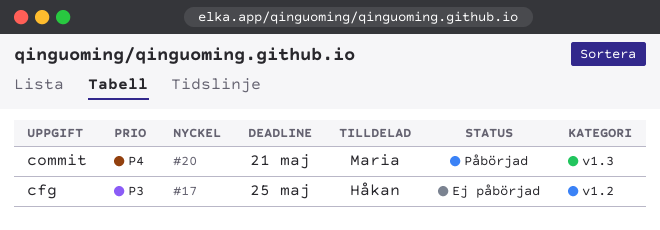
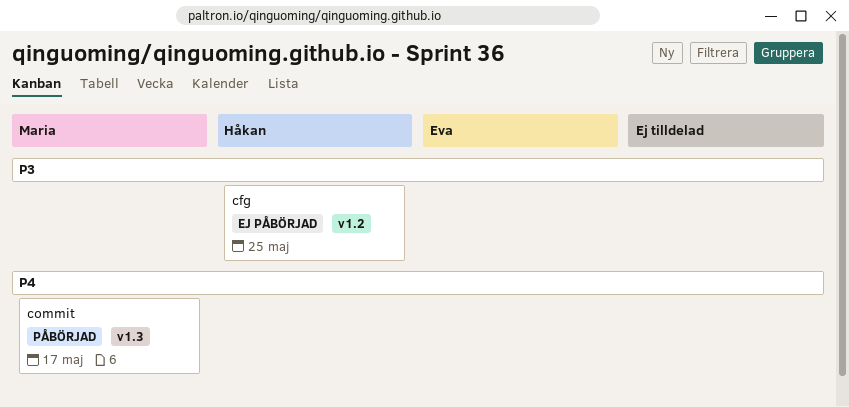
commit, due: May 21 -> May 17

